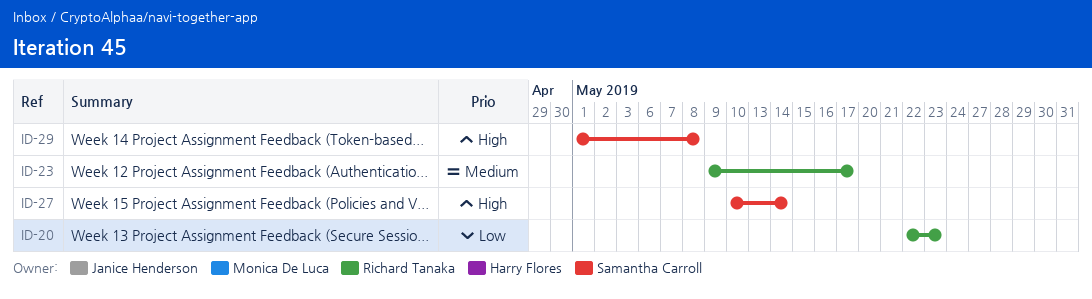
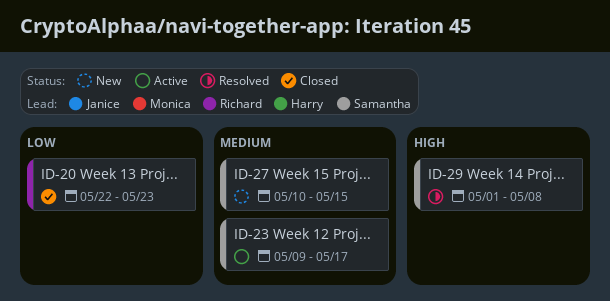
ID-23, owner: Richard Tanaka -> Samantha Carroll
ID-27, priority: High -> Medium
ID-27, due: May 14 -> May 15

